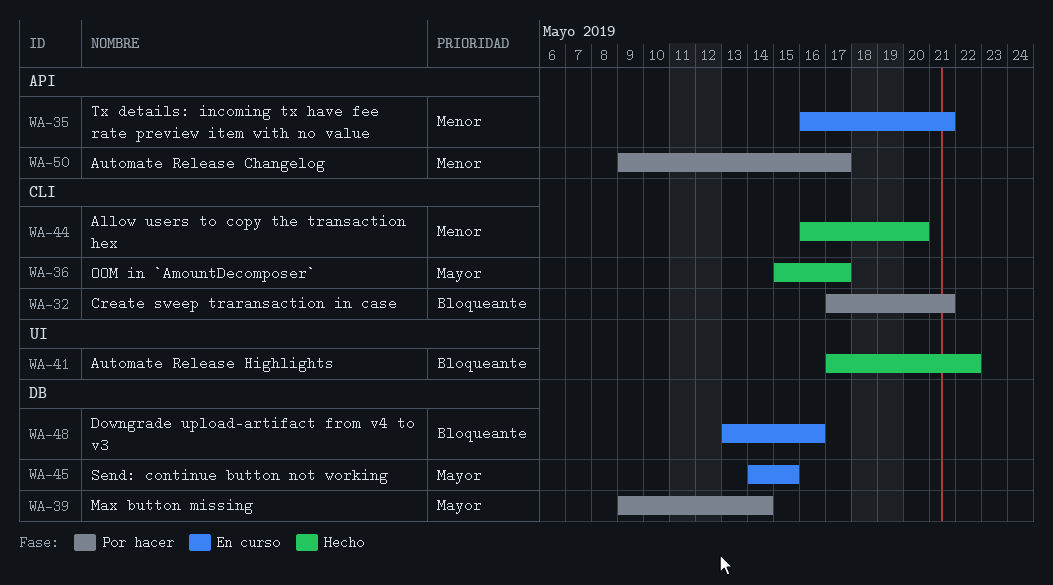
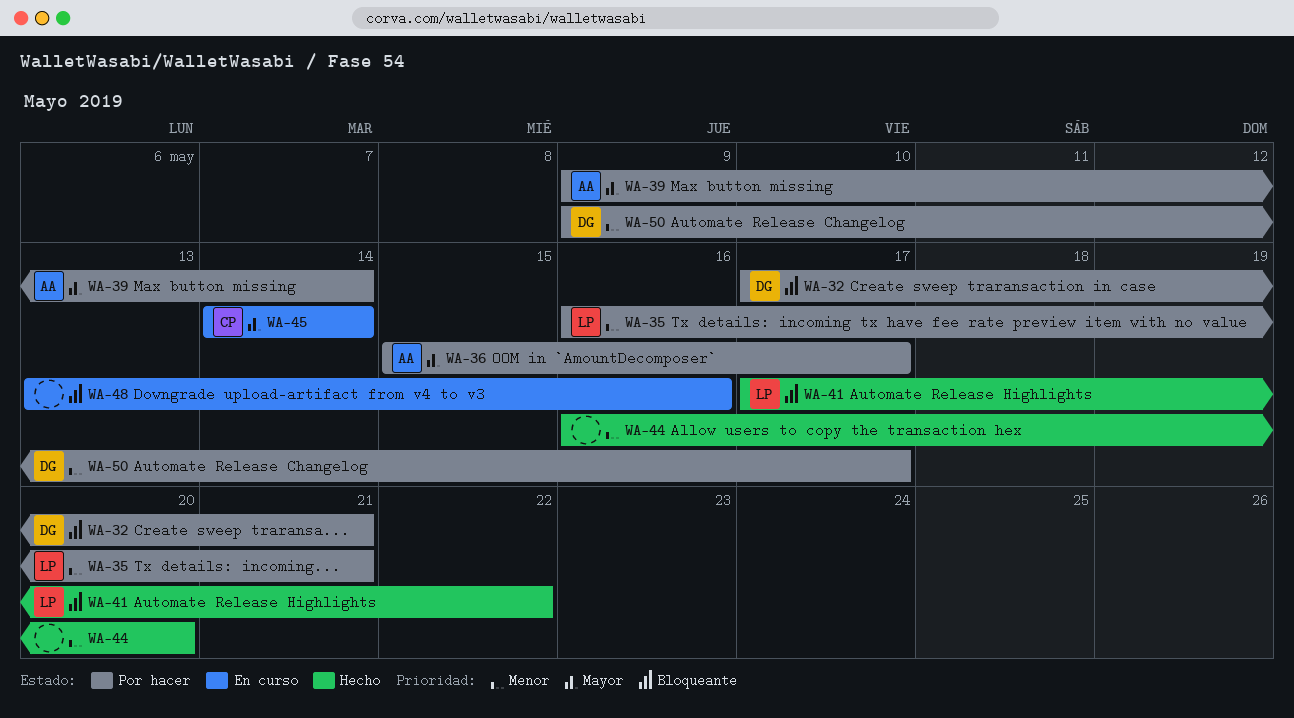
WA-35, status: En curso -> Por hacer
WA-36, status: Hecho -> Por hacer
WA-45, due: May 15 -> May 14

